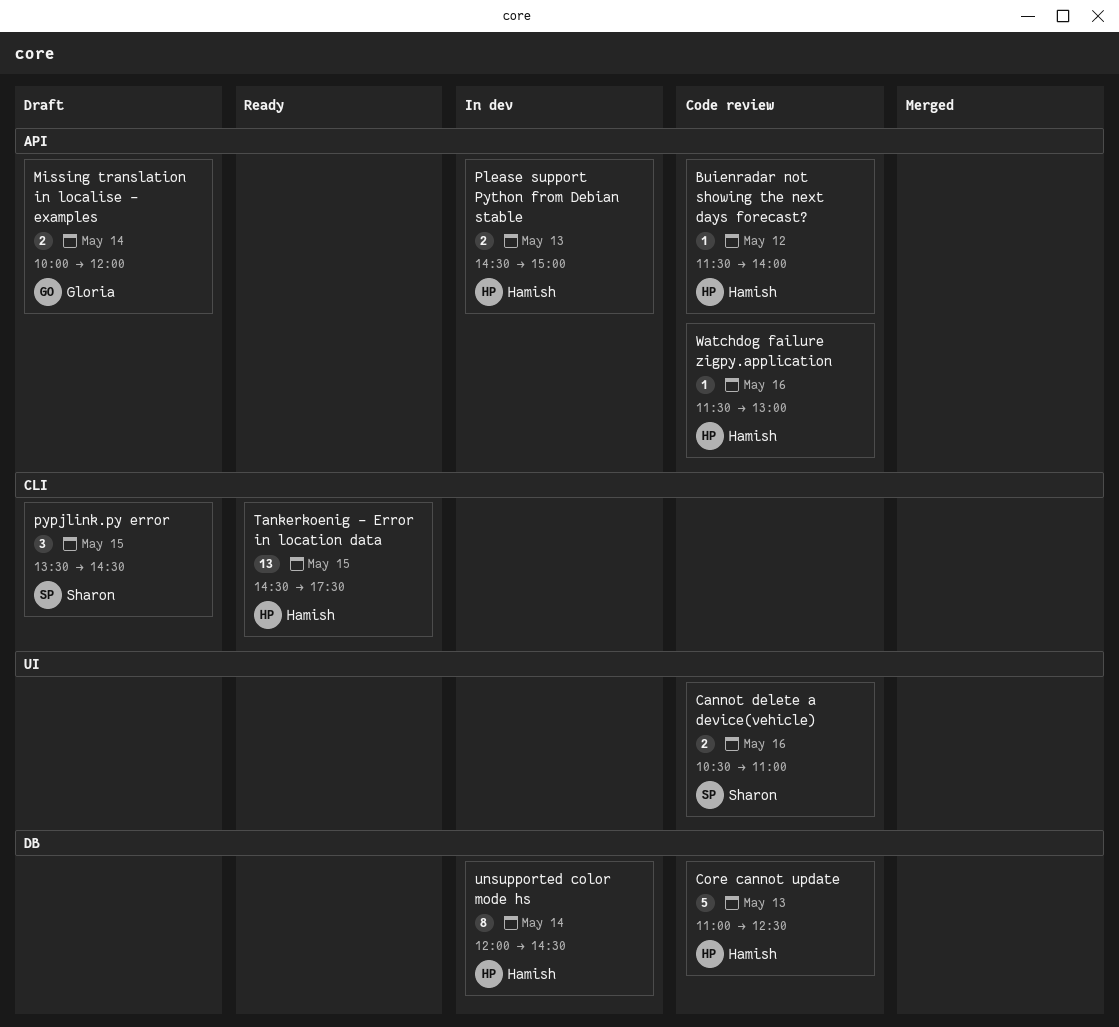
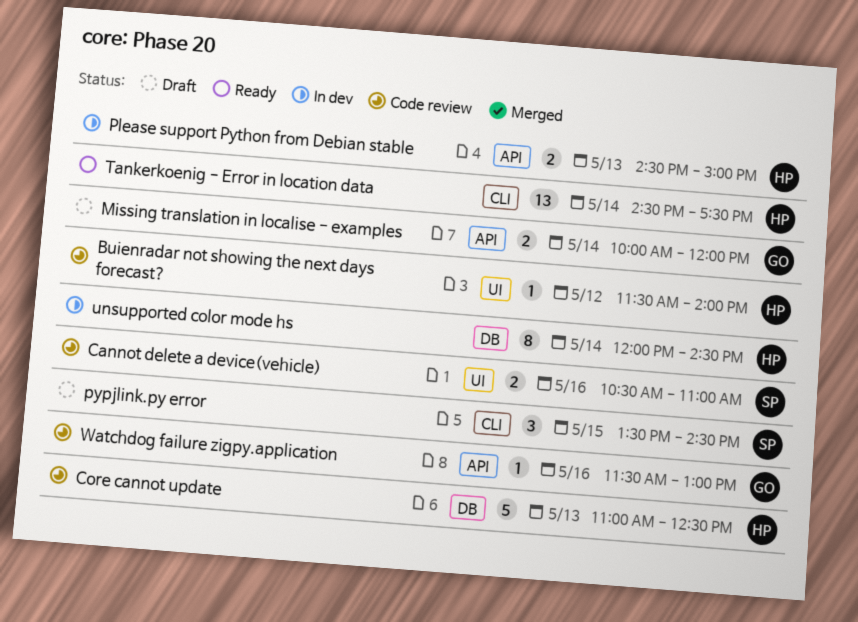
Buienradar not showing the next days forecast?, label: API -> UI
Tankerkoenig - Error in location data, day: May 15 -> May 14
Watchdog failure zigpy.application, owner: Hamish -> Gloria

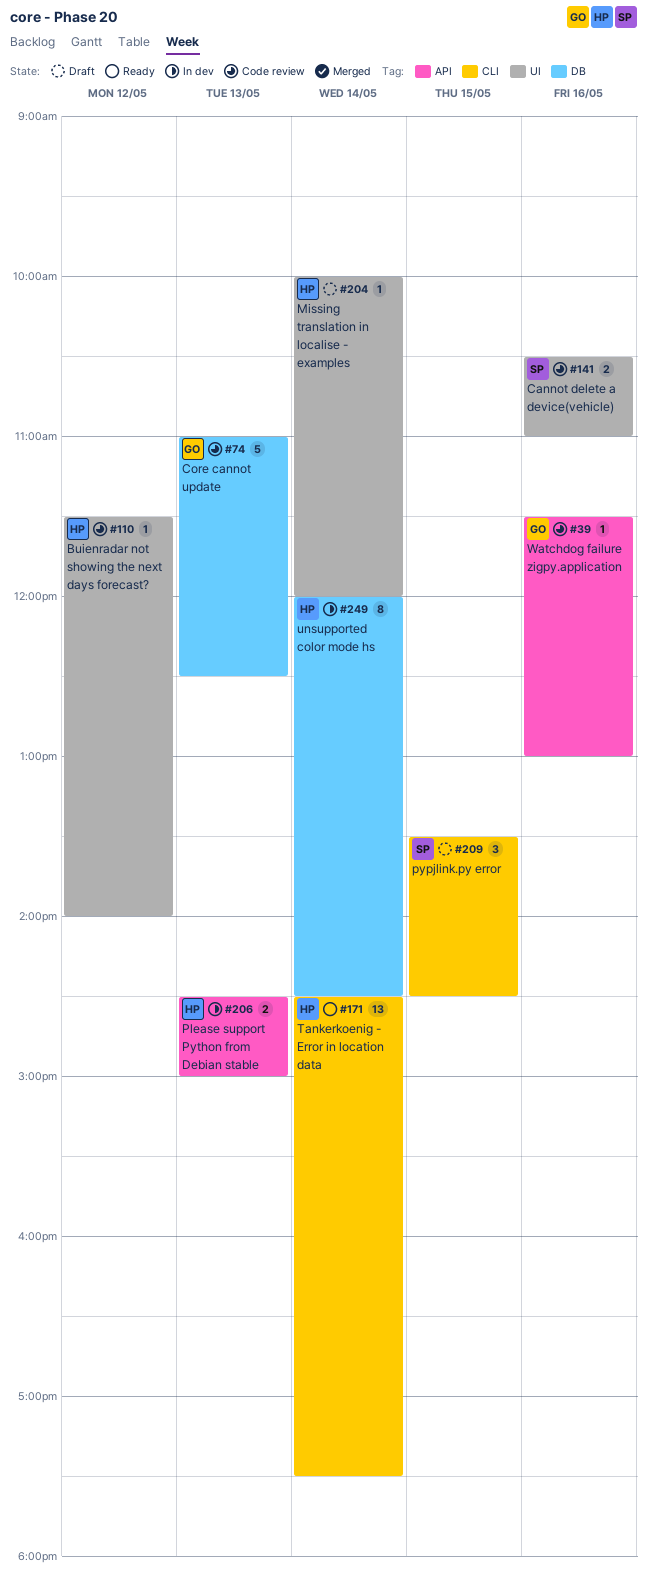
Core cannot update, owner: HP -> GO
Missing translation in localise - examples, owner: GO -> HP
Missing translation in localise - examples, label: API -> UI
Missing translation in localise - examples, estimate: 2 -> 1

